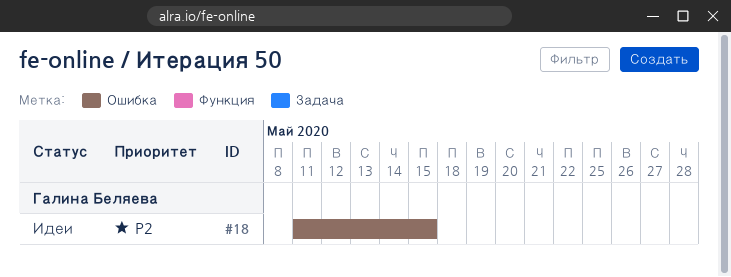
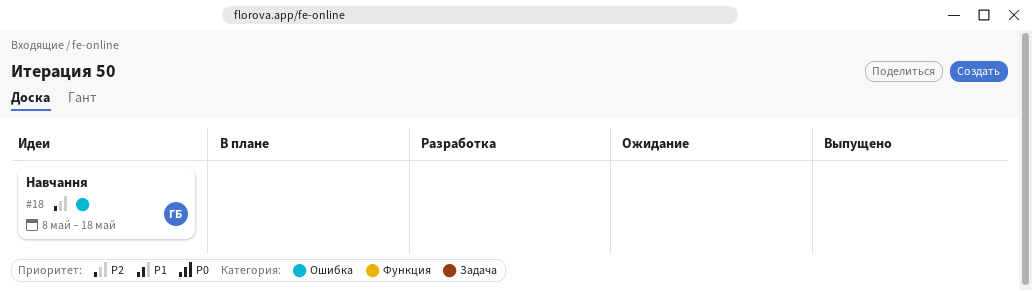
#18, start: May 11 -> May 8
#18, due: May 15 -> May 18

